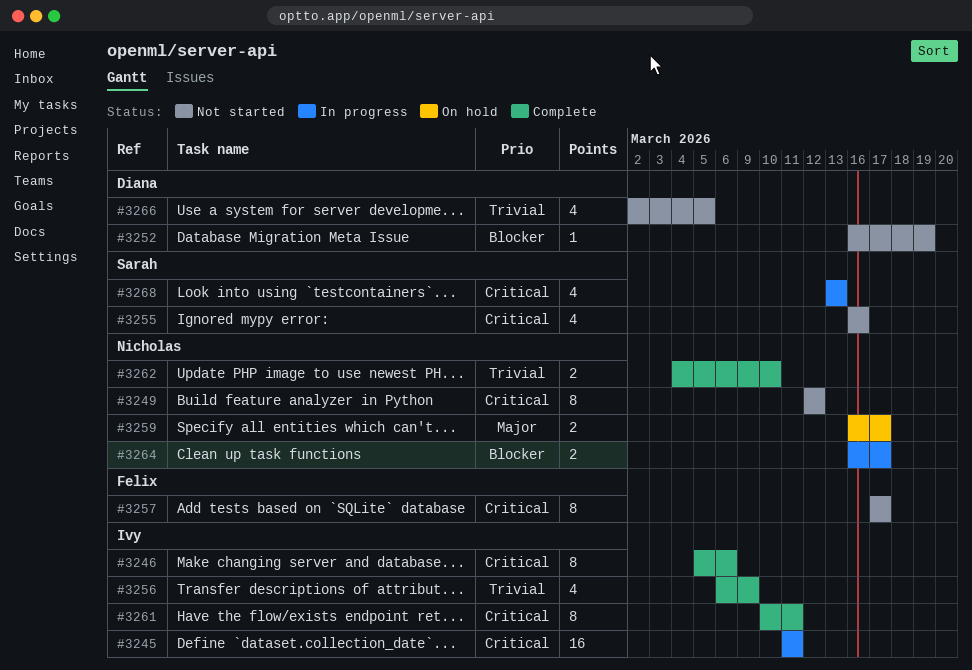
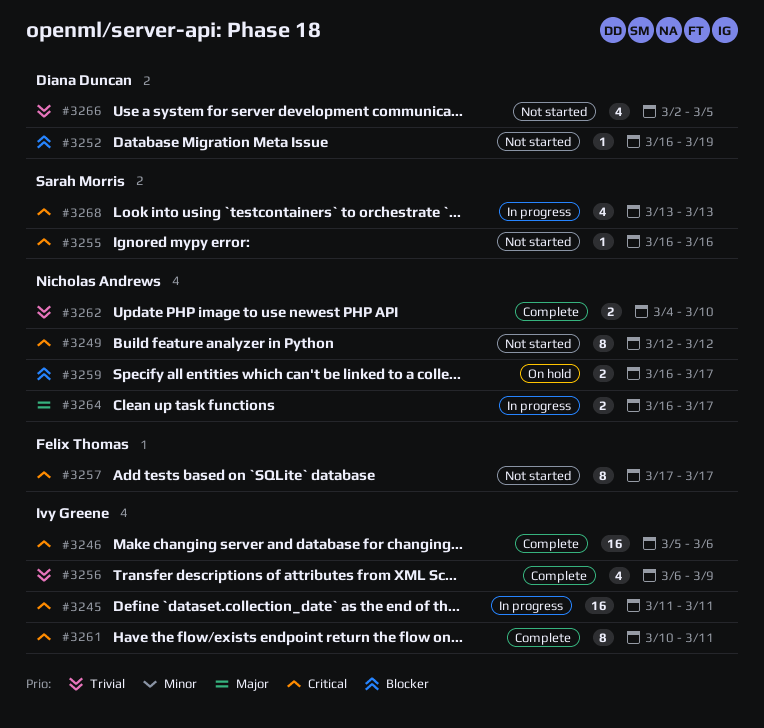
#3246, estimate: 8 -> 16
#3255, estimate: 4 -> 1
#3259, priority: Major -> Blocker
#3264, priority: Blocker -> Major

